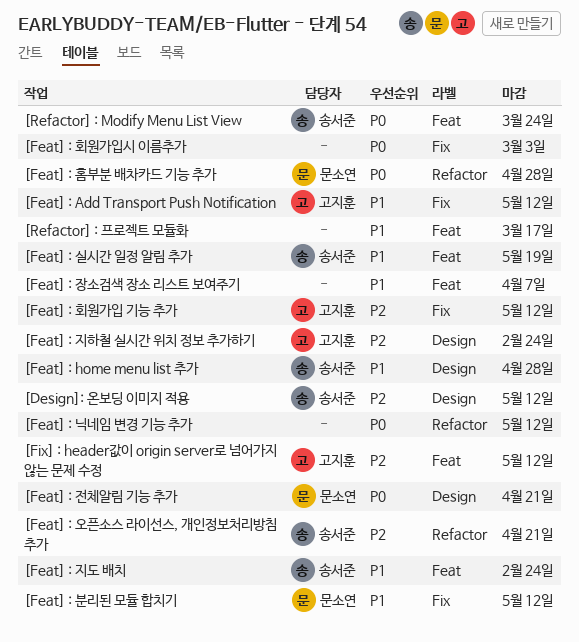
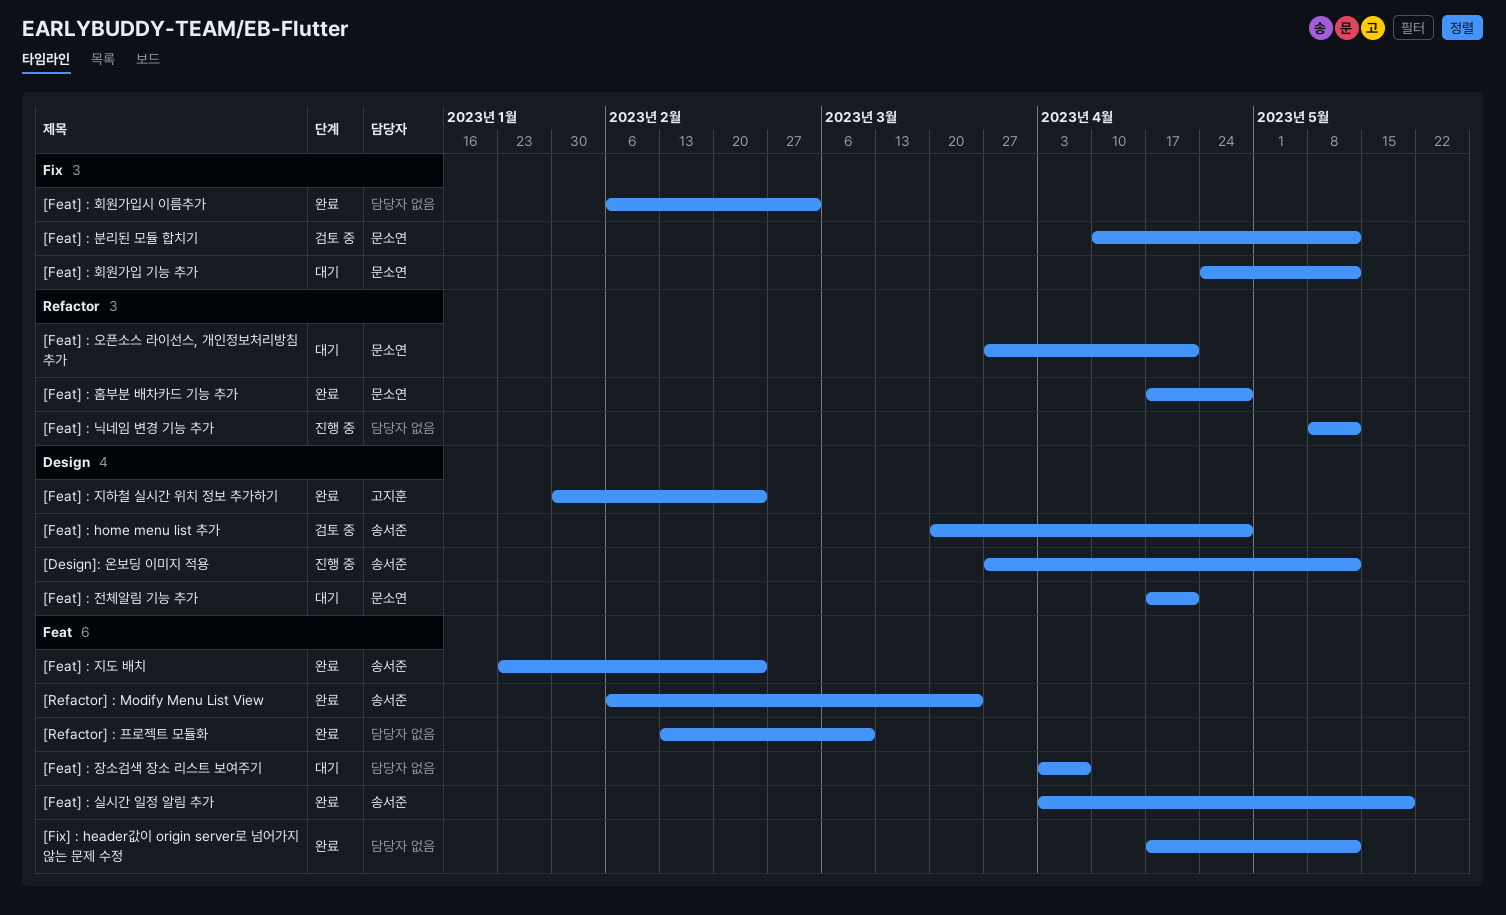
[Feat] : Add Transport Push Notification: present -> none
[Feat] : 오픈소스 라이선스, 개인정보처리방침 추가, owner: 송서준 -> 문소연
[Feat] : 회원가입 기능 추가, owner: 고지훈 -> 문소연
[Fix] : header값이 origin server로 넘어가지 않는 문제 수정, owner: 고지훈 -> none
[Refactor] : 프로젝트 모듈화, due: Mar 17 -> Mar 10

